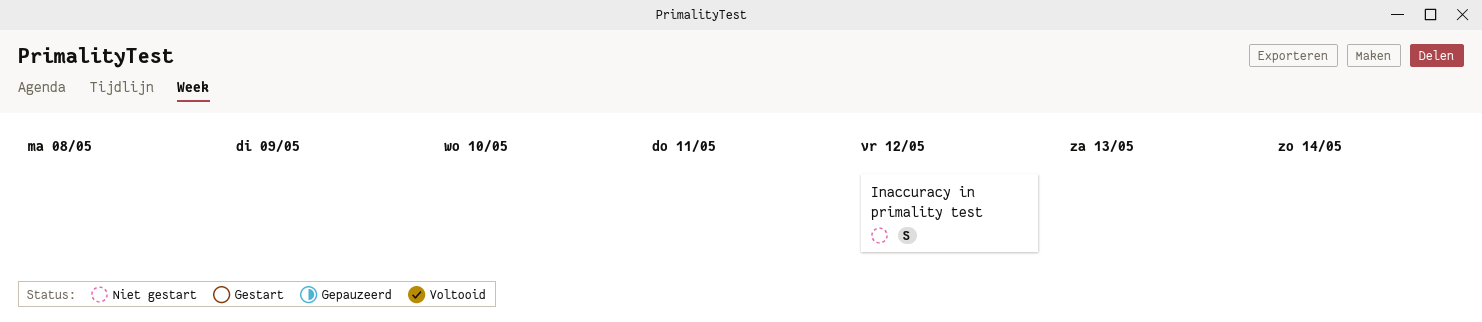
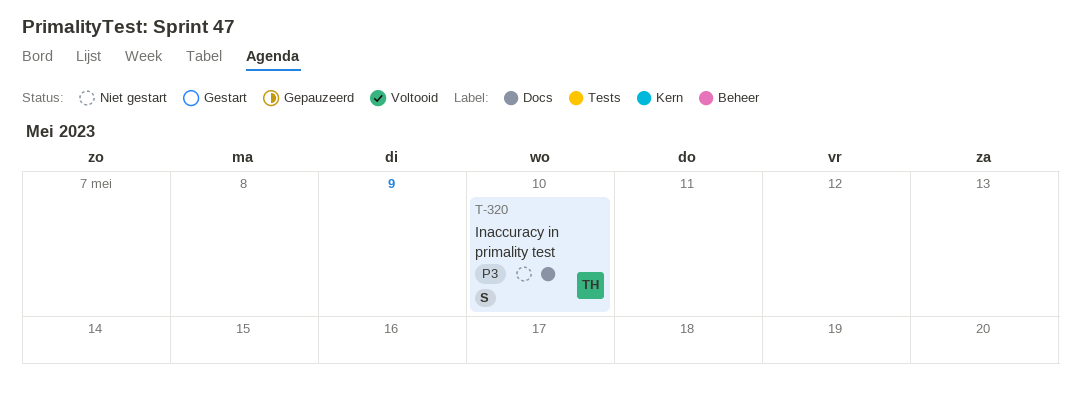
Inaccuracy in primality test, due: May 12 -> May 10

